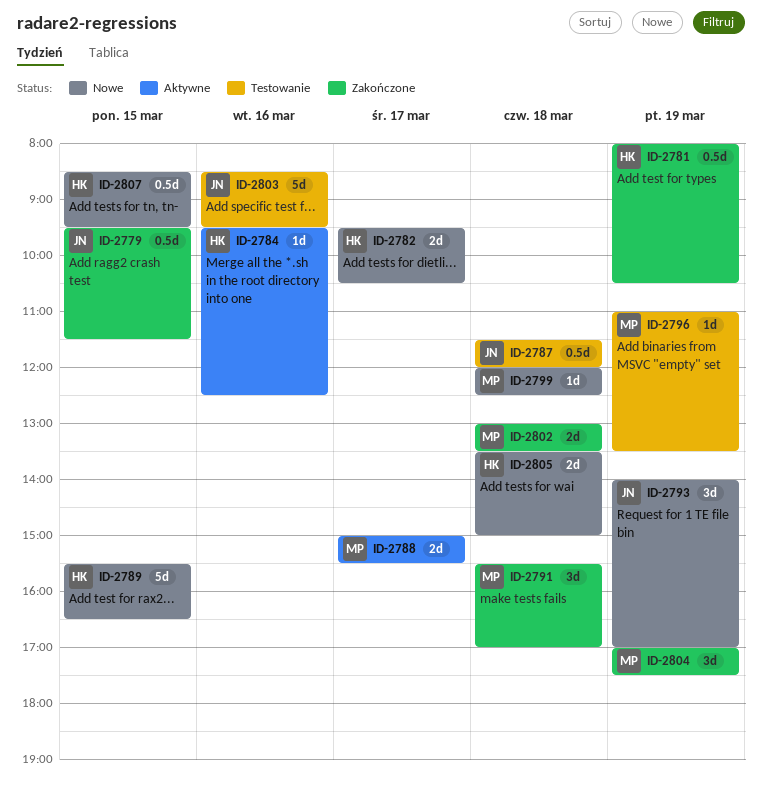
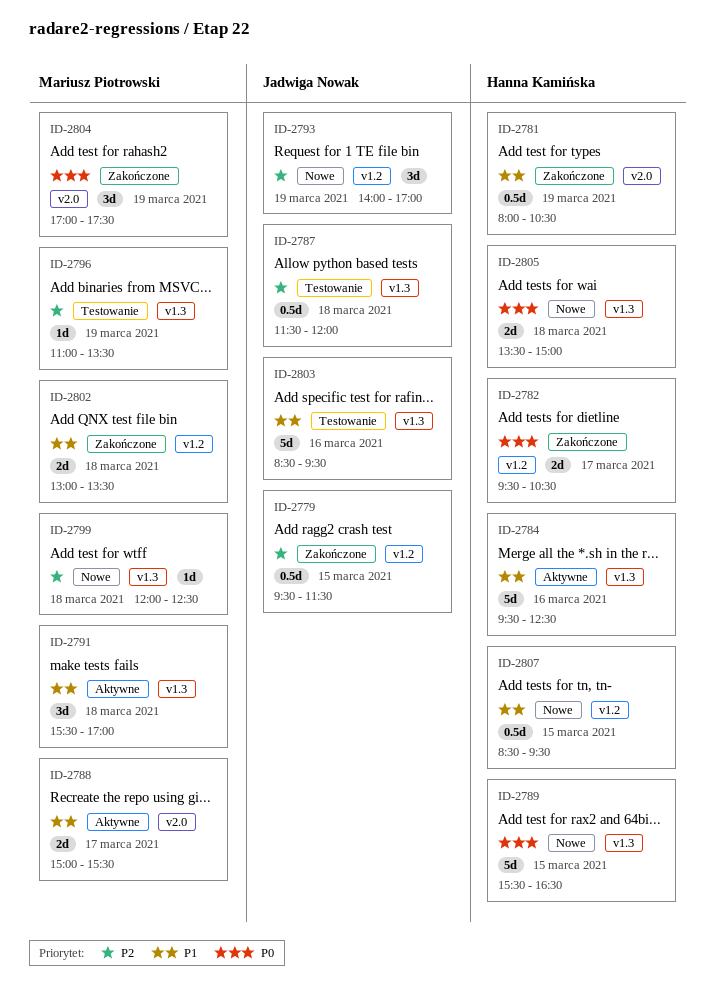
ID-2782, status: Nowe -> Zakończone
ID-2784, estimate: 1d -> 5d
ID-2791, status: Zakończone -> Aktywne

